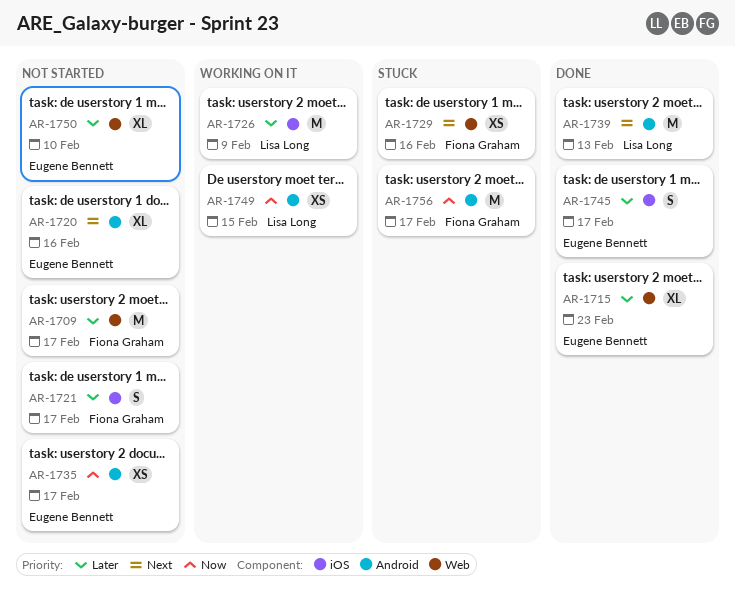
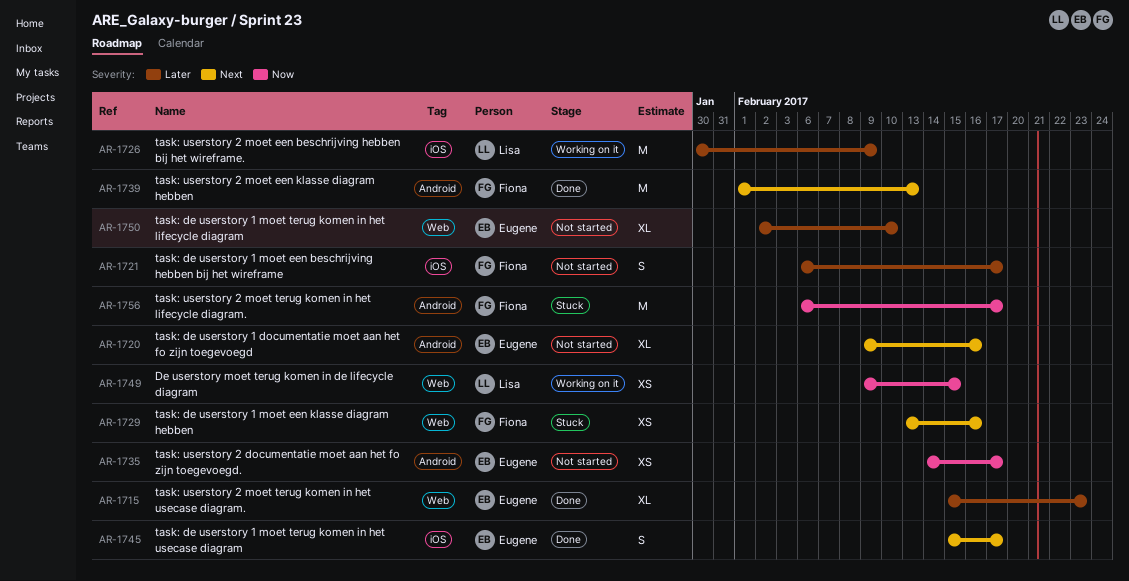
AR-1709: present -> none
AR-1739, owner: Lisa Long -> Fiona Graham
AR-1745, priority: Later -> Next
AR-1749, label: Android -> Web

